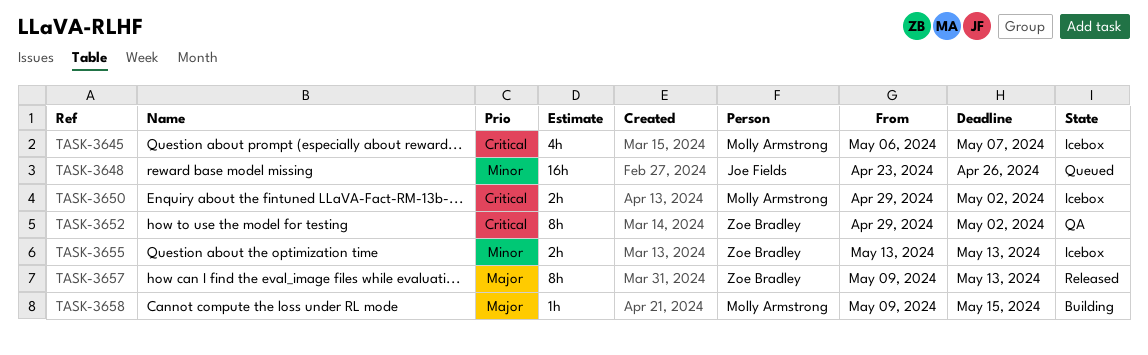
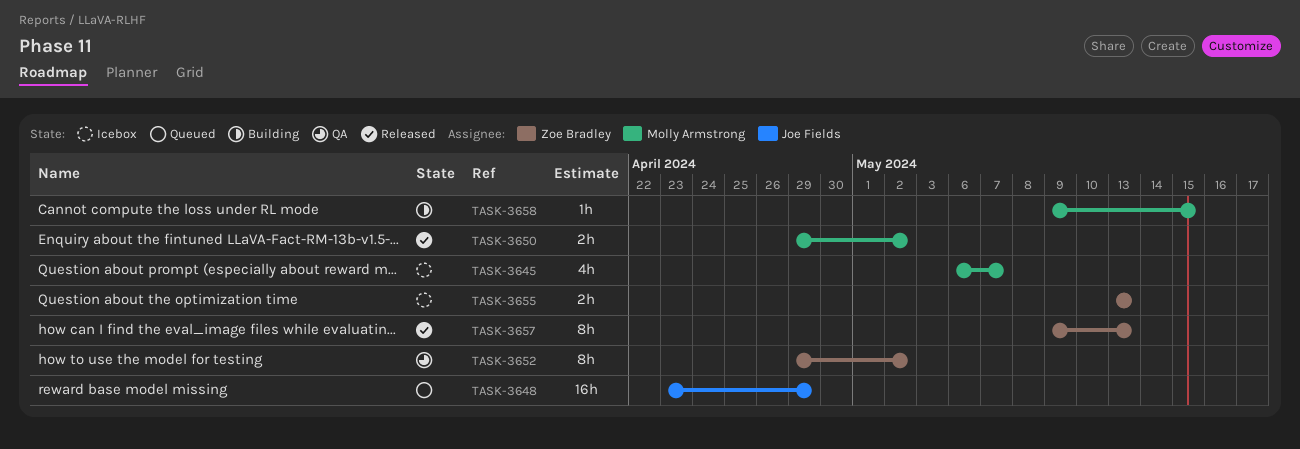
TASK-3648, due: Apr 26 -> Apr 29
TASK-3650, status: Icebox -> Released

